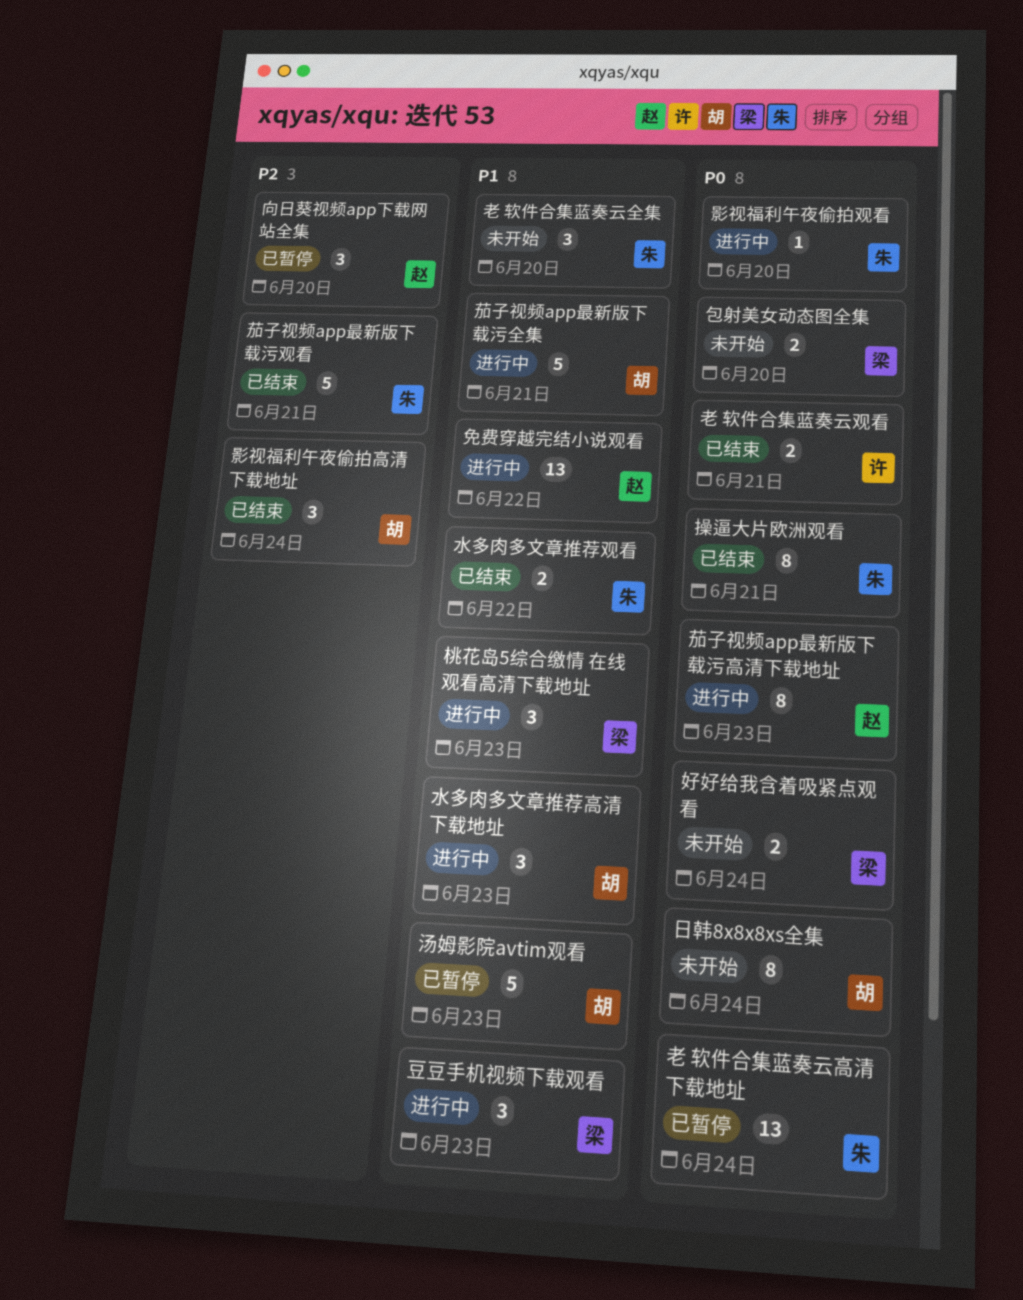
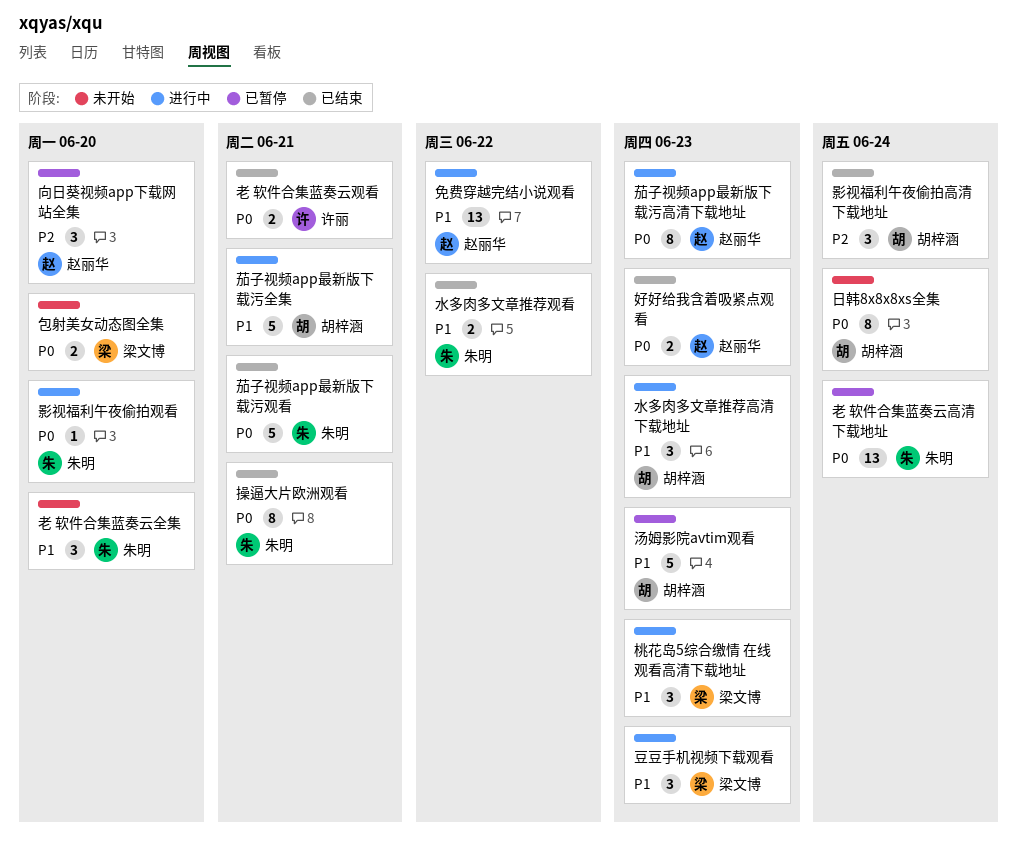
好好给我含着吸紧点观看, status: 未开始 -> 已结束
好好给我含着吸紧点观看, owner: 梁文博 -> 赵丽华
好好给我含着吸紧点观看, due: Jun 24 -> Jun 23
茄子视频app最新版下载污观看, priority: P2 -> P0

